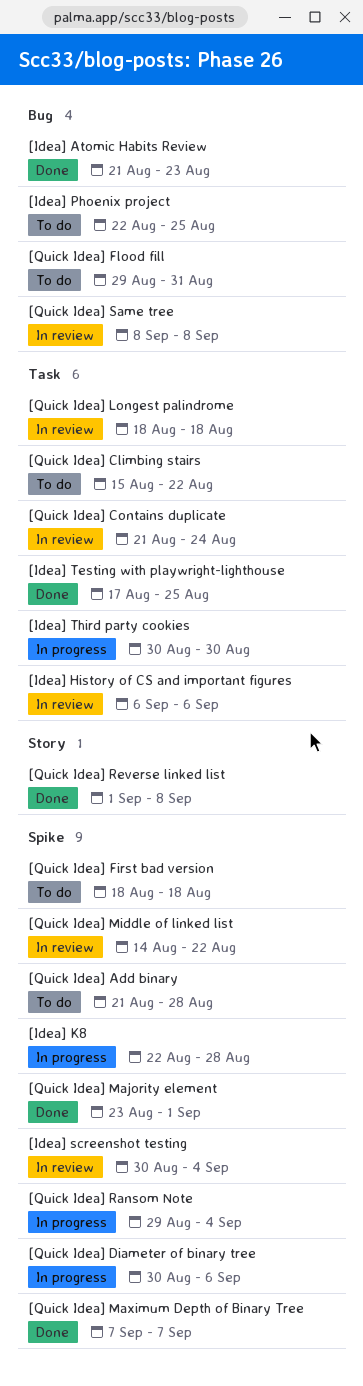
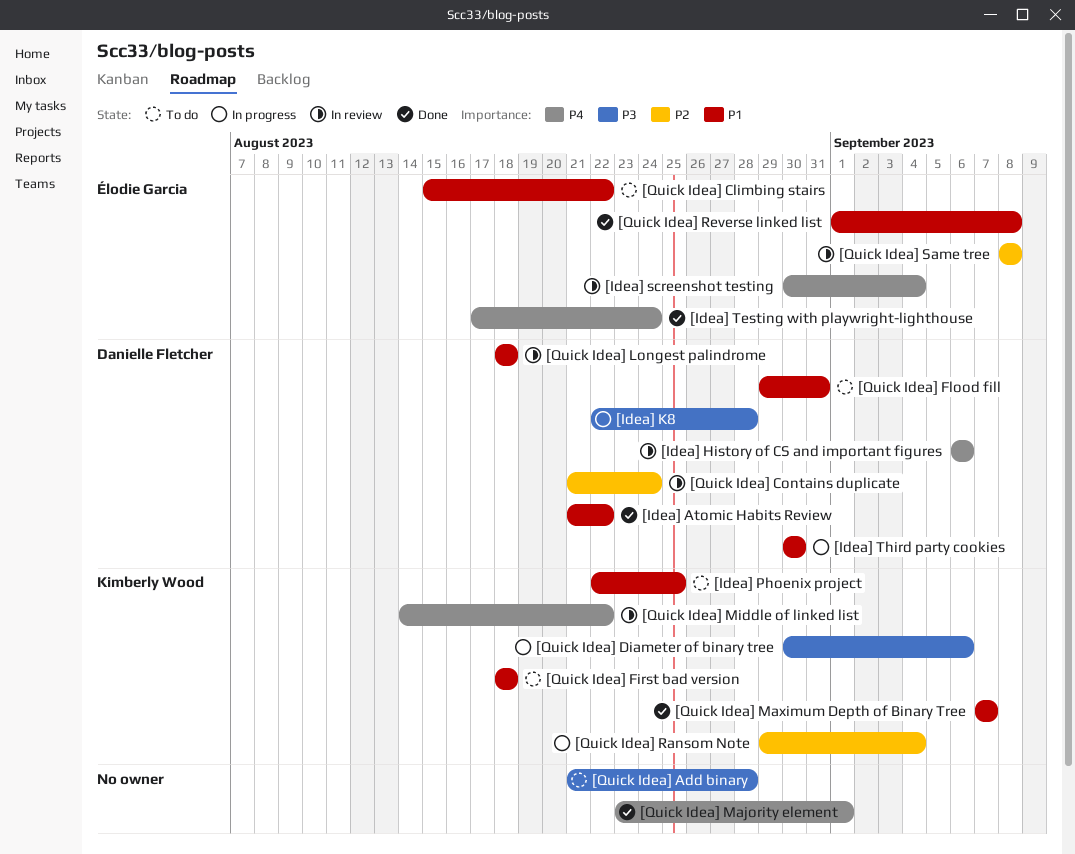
[Idea] Atomic Habits Review, due: Aug 23 -> Aug 22
[Idea] Testing with playwright-lighthouse, due: Aug 25 -> Aug 24

